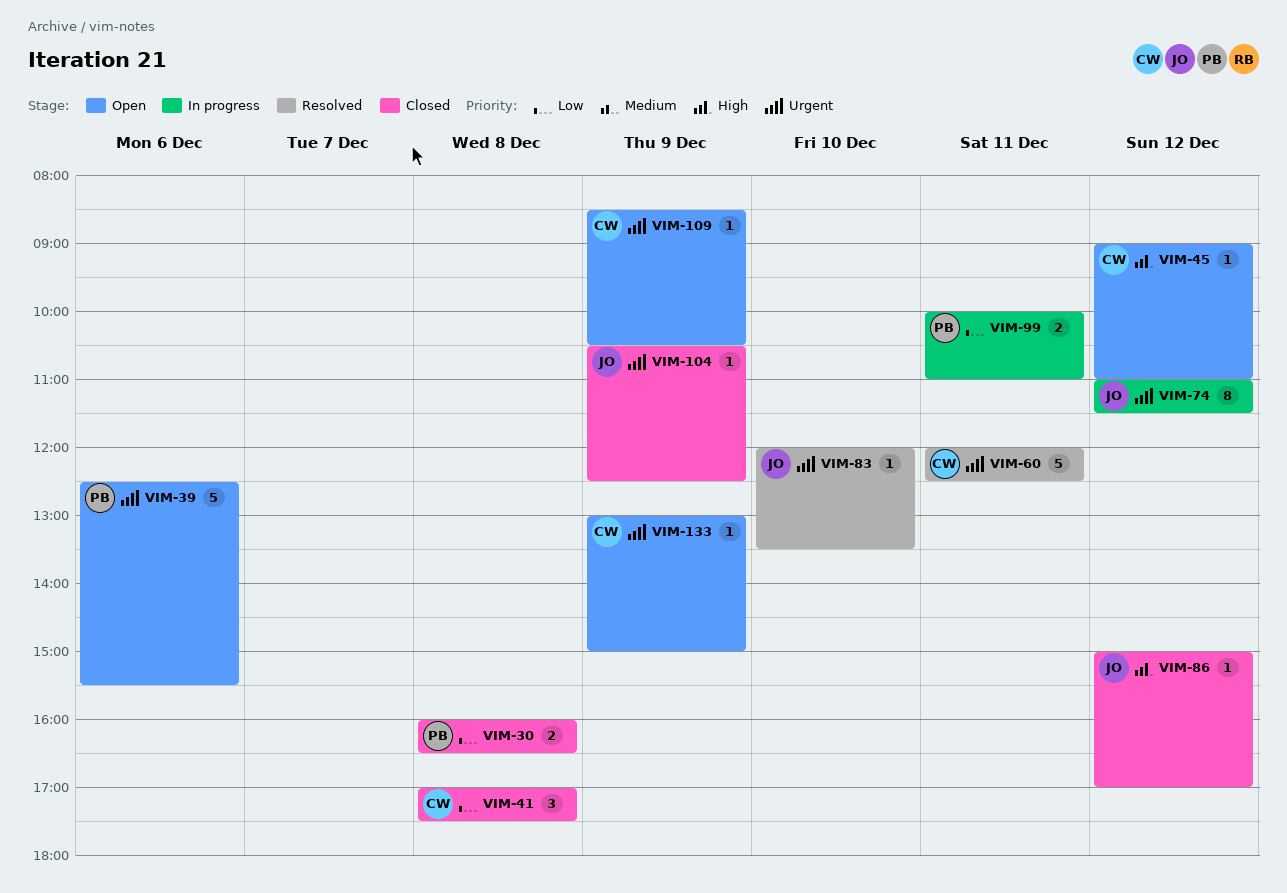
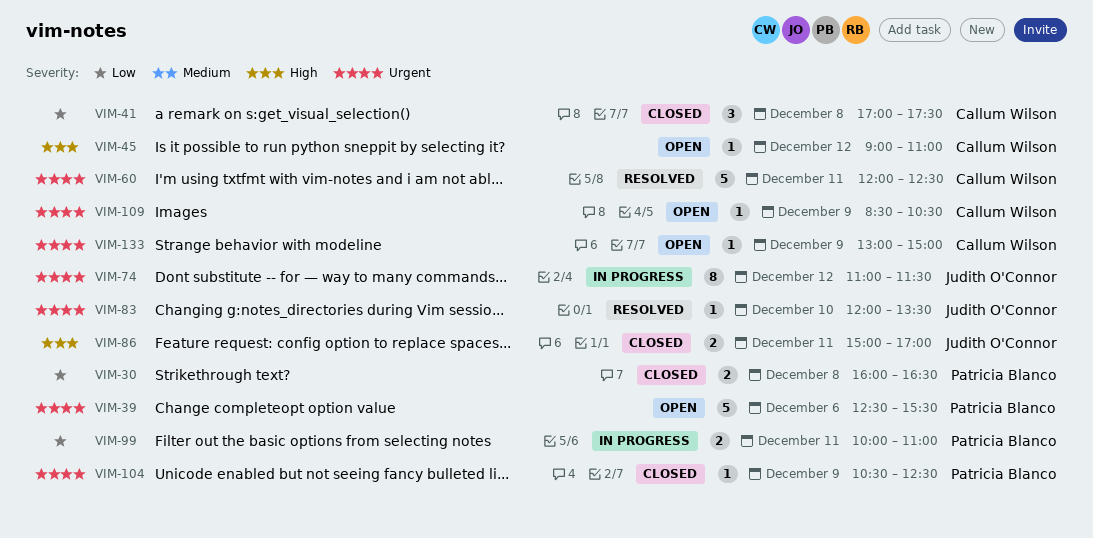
VIM-86, estimate: 1 -> 2
VIM-86, day: Dec 12 -> Dec 11
VIM-104, owner: Judith O'Connor -> Patricia Blanco

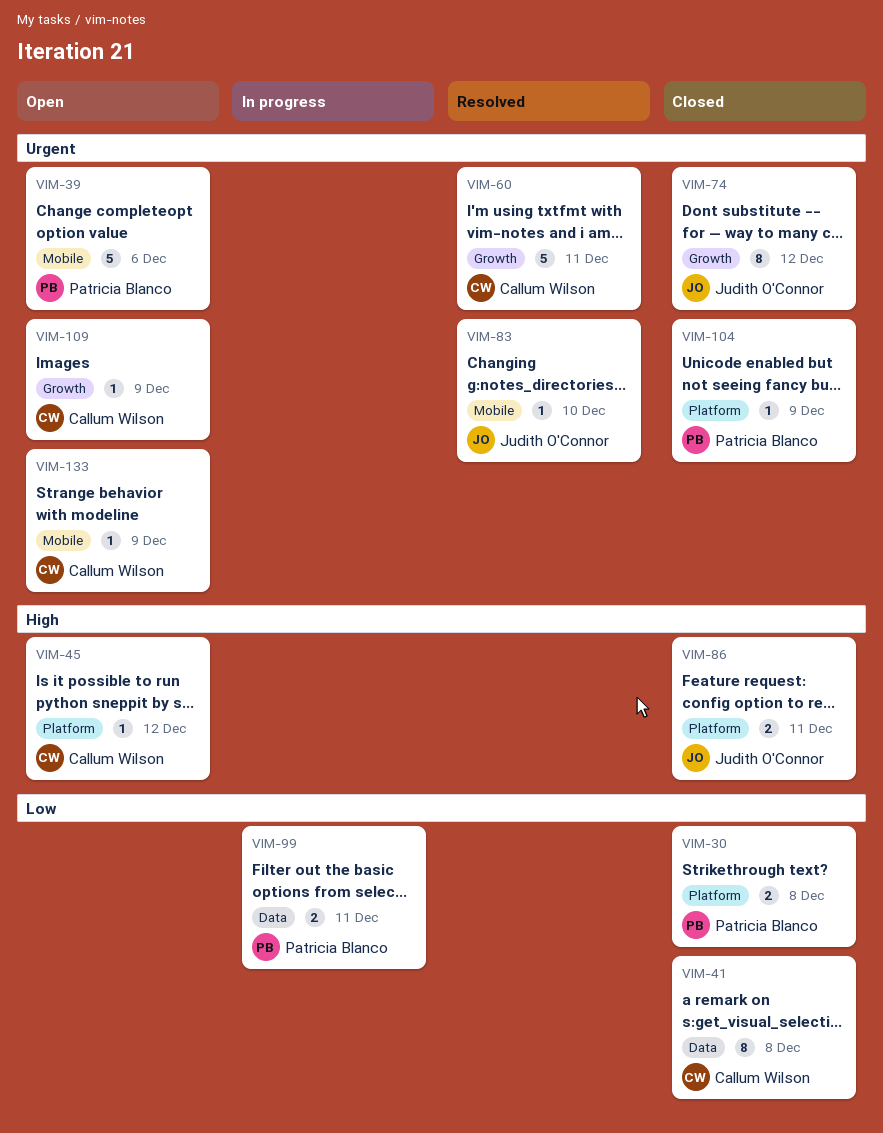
VIM-41, estimate: 3 -> 8
VIM-74, status: In progress -> Closed

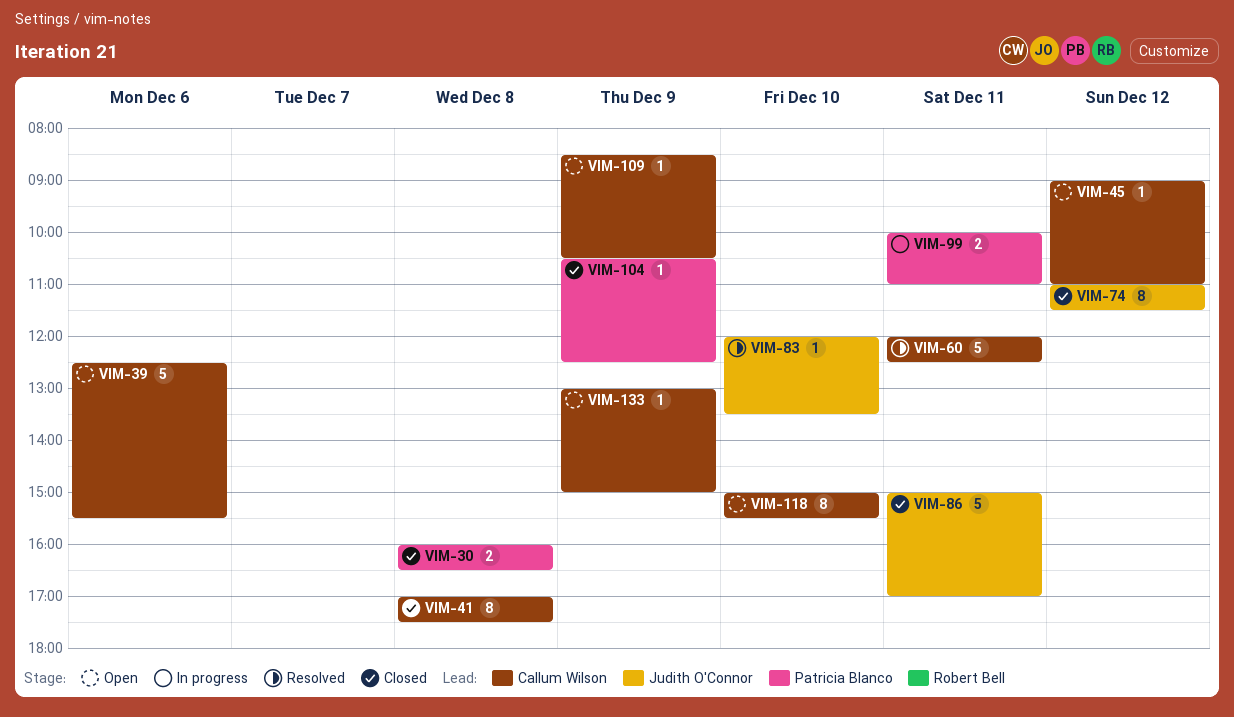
VIM-39, owner: Patricia Blanco -> Callum Wilson
VIM-86, estimate: 2 -> 5
VIM-118: none -> present

